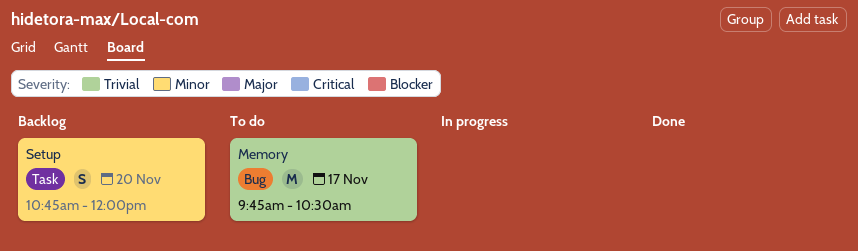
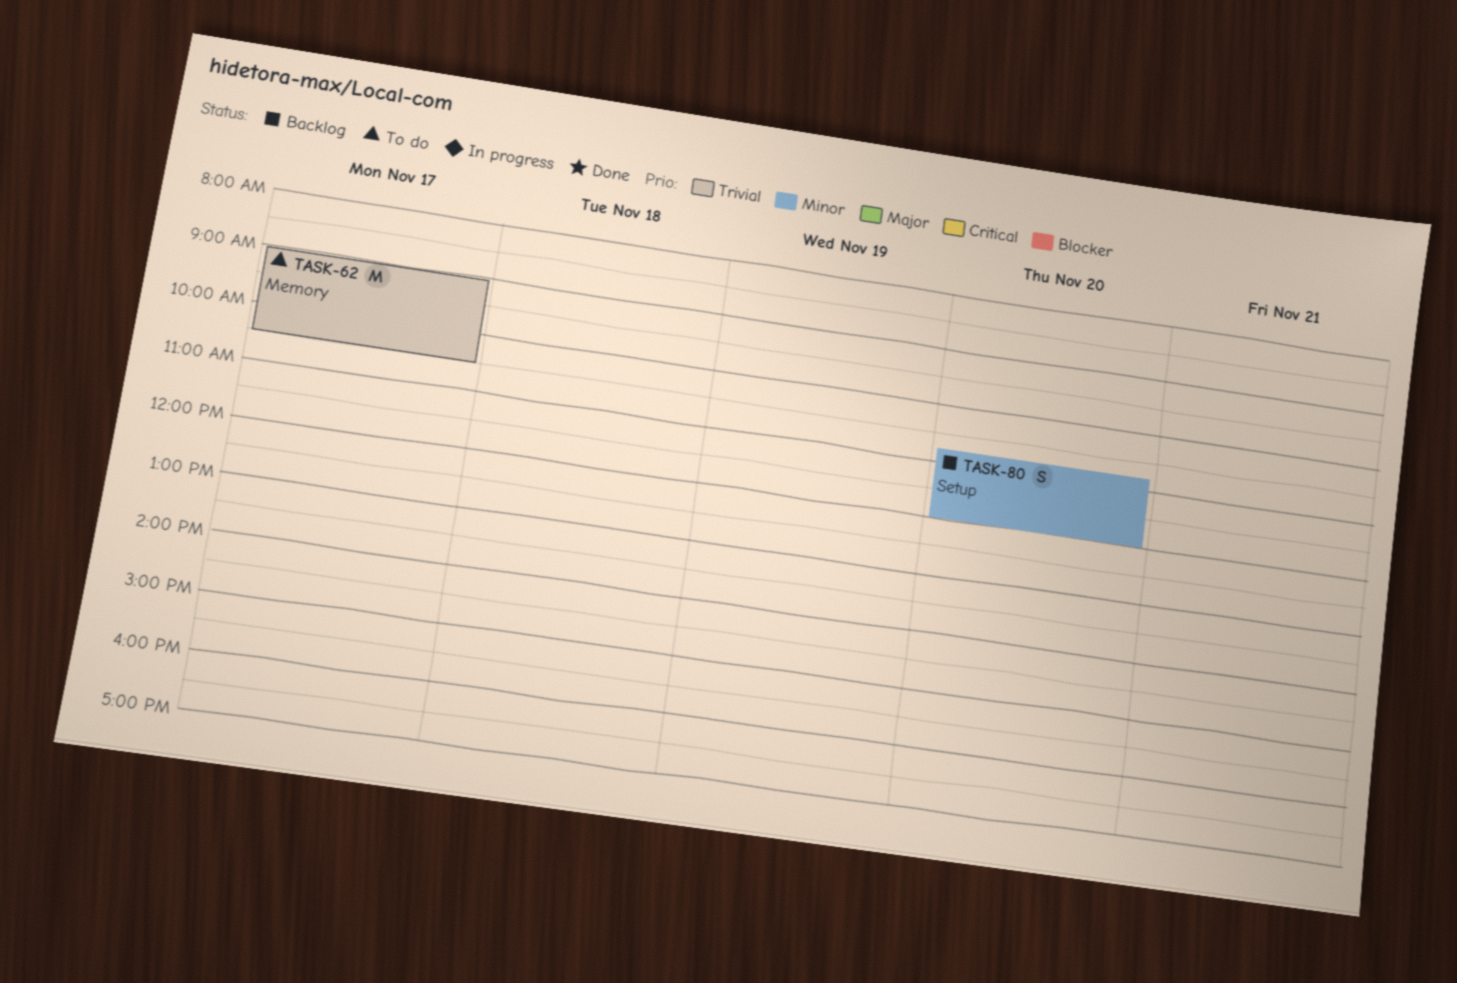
Memory, begins: 09:45 -> 09:00

